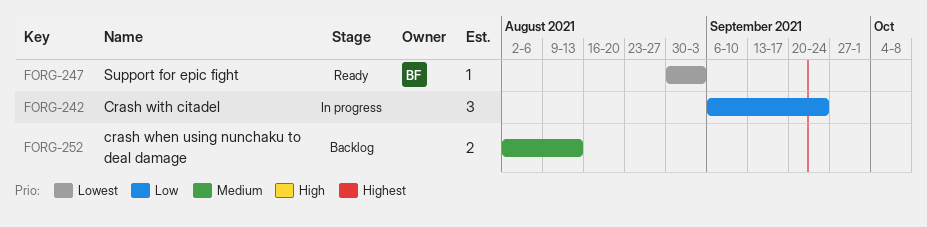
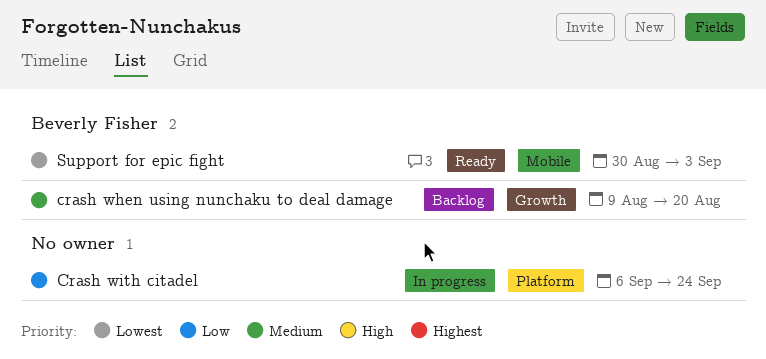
crash when using nunchaku to deal damage, owner: none -> Beverly Fisher
crash when using nunchaku to deal damage, start: Aug 2 -> Aug 9
crash when using nunchaku to deal damage, due: Aug 13 -> Aug 20

